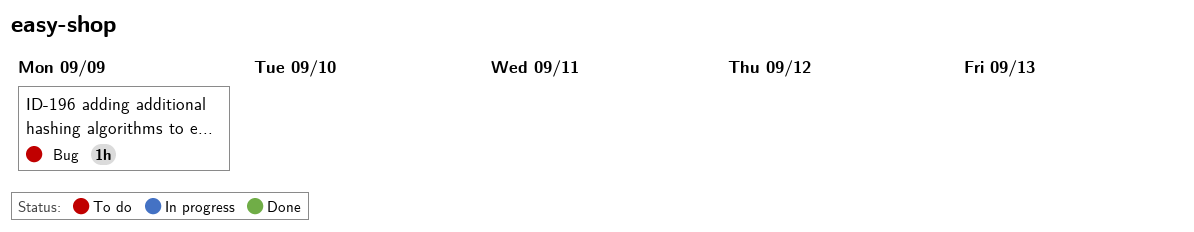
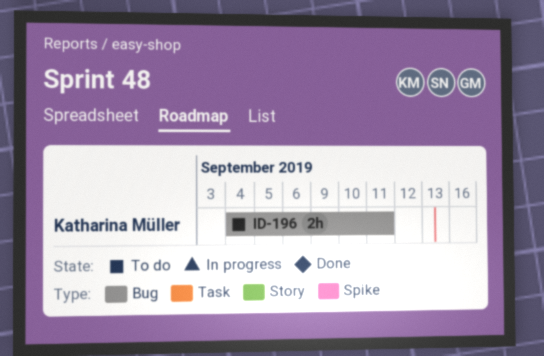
ID-196, estimate: 1h -> 2h
ID-196, due: Sep 9 -> Sep 11

